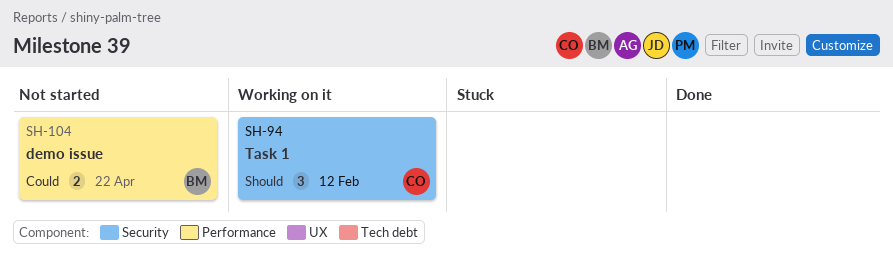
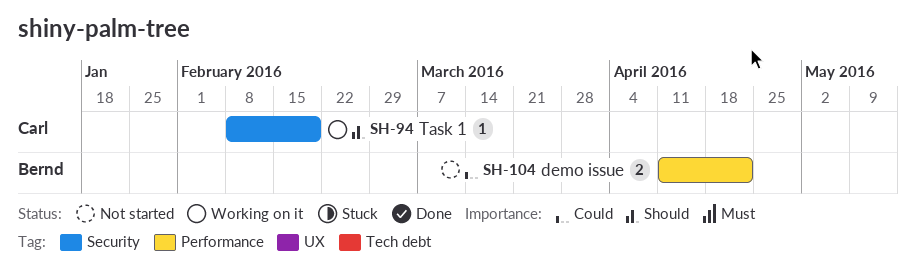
SH-94, estimate: 3 -> 1
SH-94, due: Feb 12 -> Feb 19

